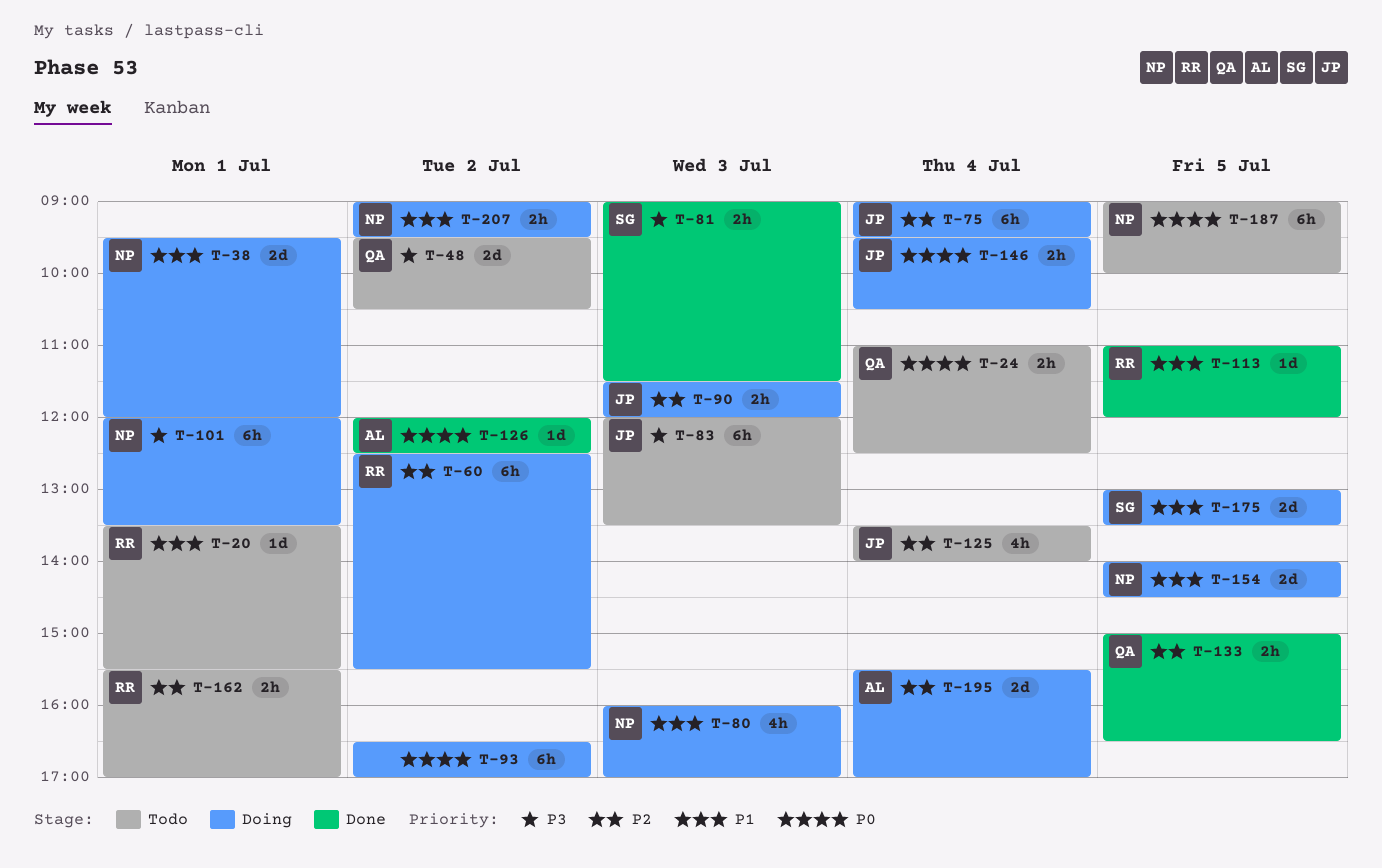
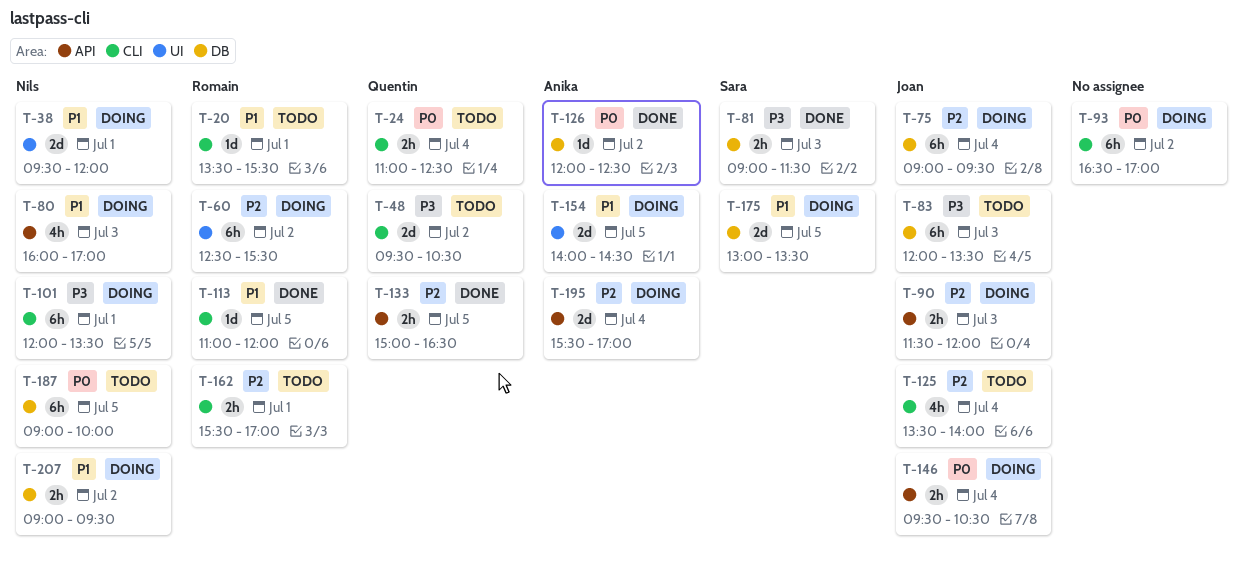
T-154, owner: Nils -> Anika

